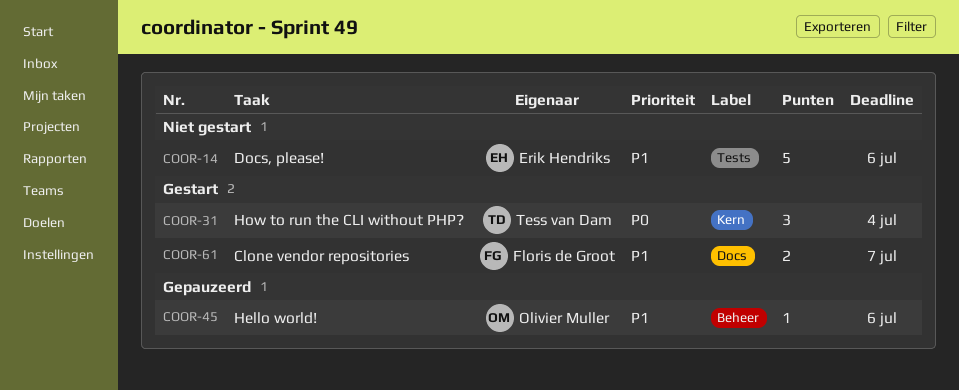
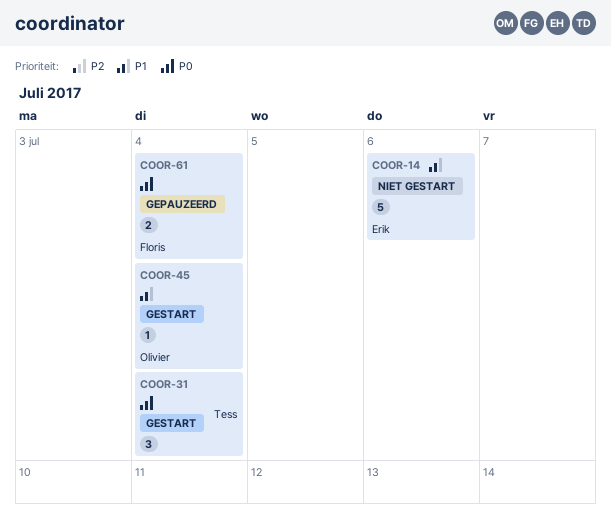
COOR-45, status: Gepauzeerd -> Gestart
COOR-45, due: Jul 6 -> Jul 4
COOR-61, status: Gestart -> Gepauzeerd
COOR-61, priority: P1 -> P0
COOR-61, due: Jul 7 -> Jul 4

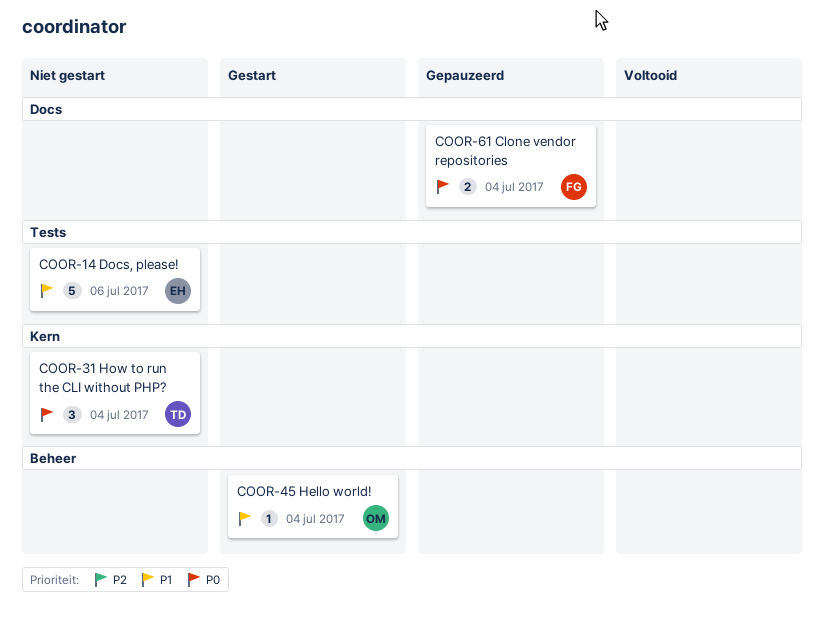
COOR-31, status: Gestart -> Niet gestart

